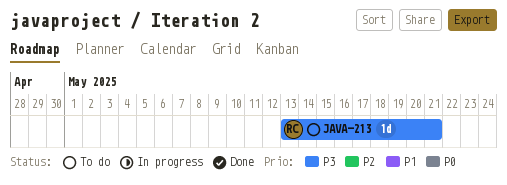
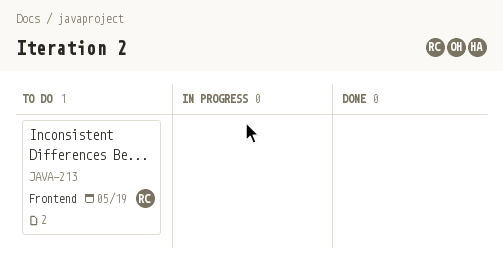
JAVA-213, due: May 21 -> May 19

